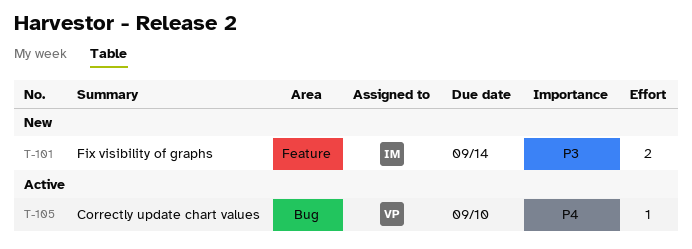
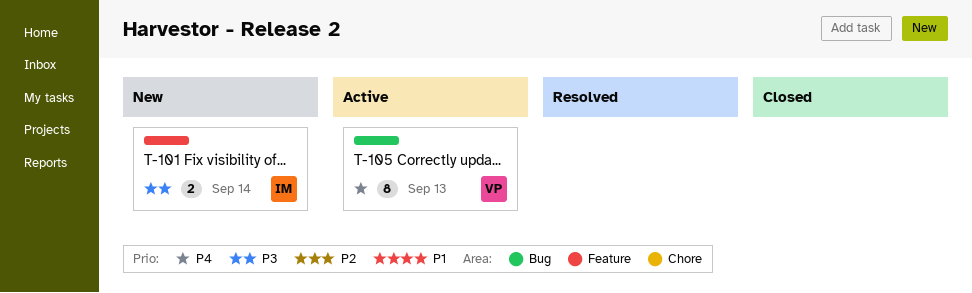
T-105, estimate: 1 -> 8
T-105, due: Sep 10 -> Sep 13

